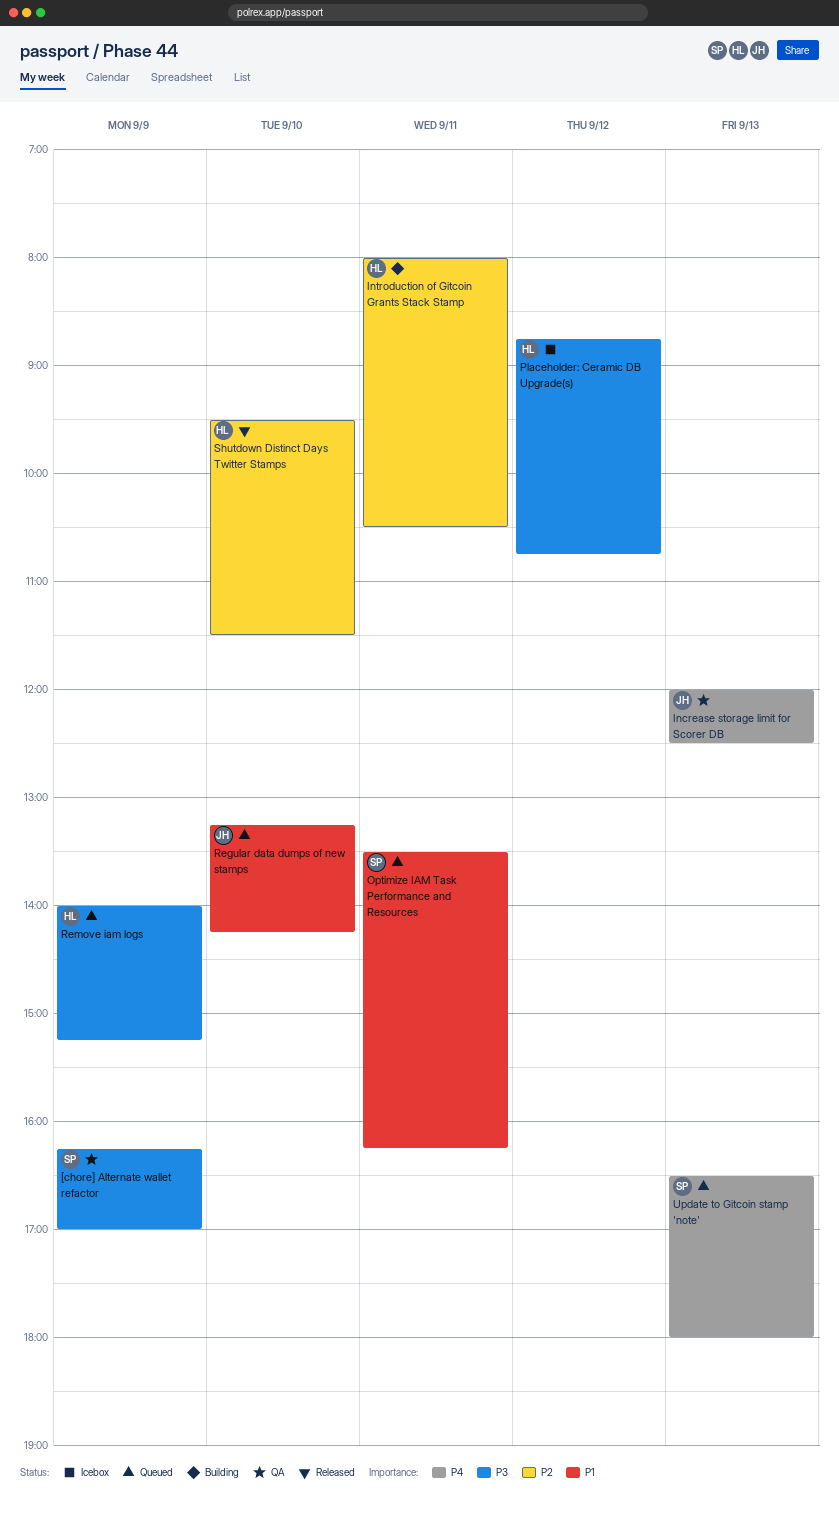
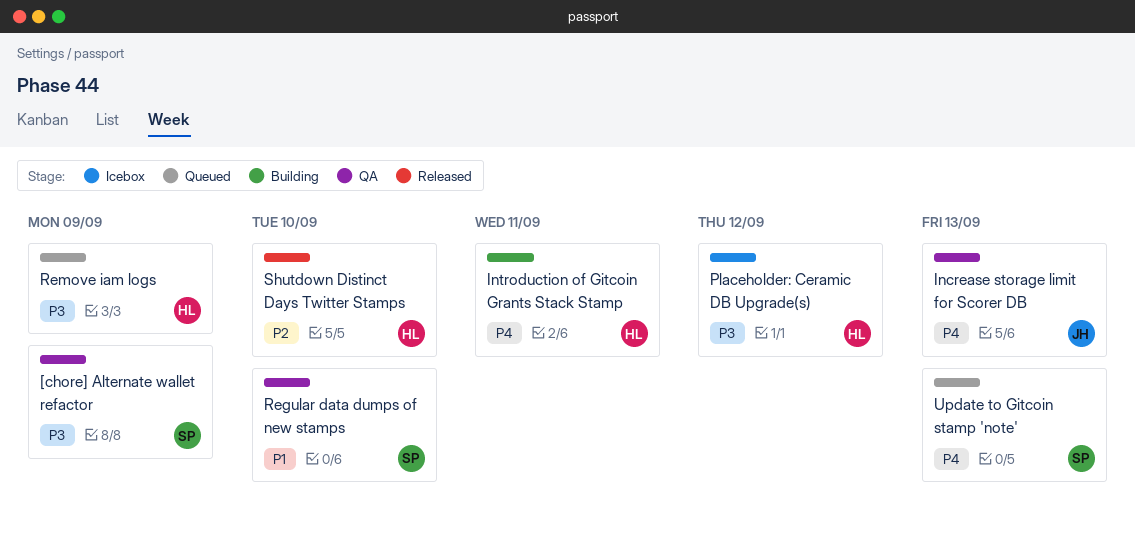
Introduction of Gitcoin Grants Stack Stamp, priority: P2 -> P4
Optimize IAM Task Performance and Resources: present -> none
Regular data dumps of new stamps, status: Queued -> QA
Regular data dumps of new stamps, owner: JH -> SP

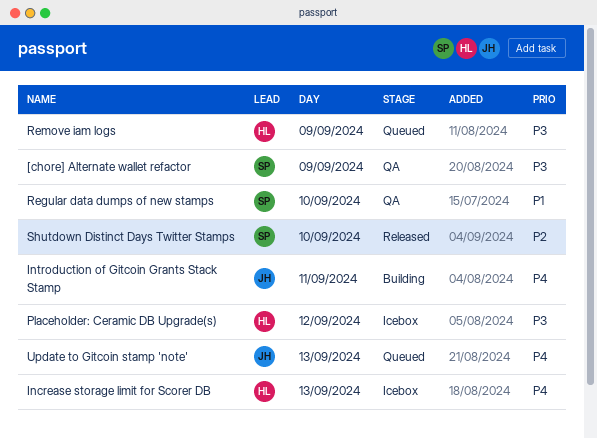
Increase storage limit for Scorer DB, status: QA -> Icebox
Increase storage limit for Scorer DB, owner: JH -> HL
Introduction of Gitcoin Grants Stack Stamp, owner: HL -> JH
Shutdown Distinct Days Twitter Stamps, owner: HL -> SP
Update to Gitcoin stamp 'note', owner: SP -> JH

